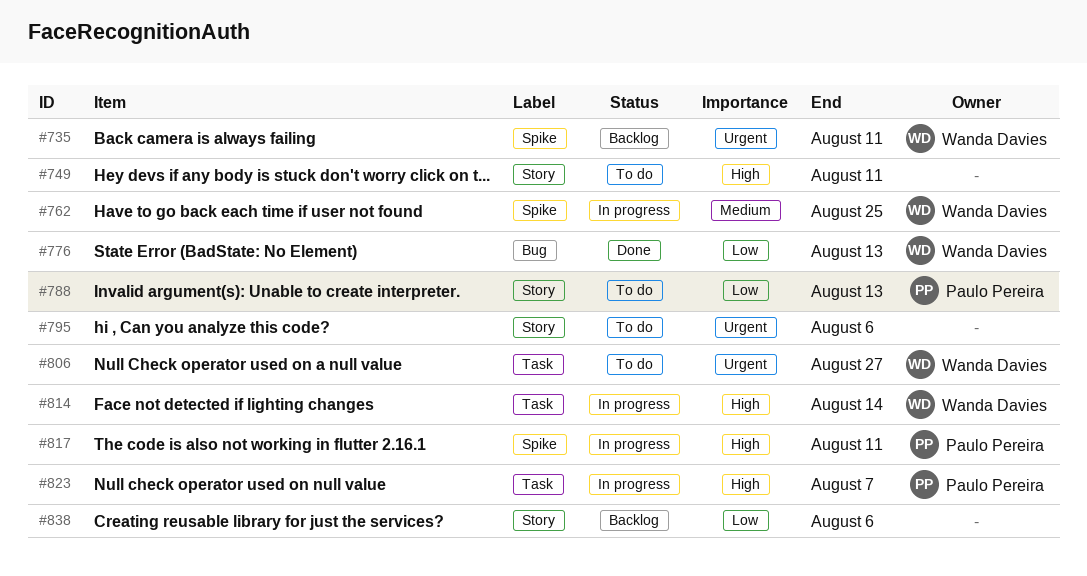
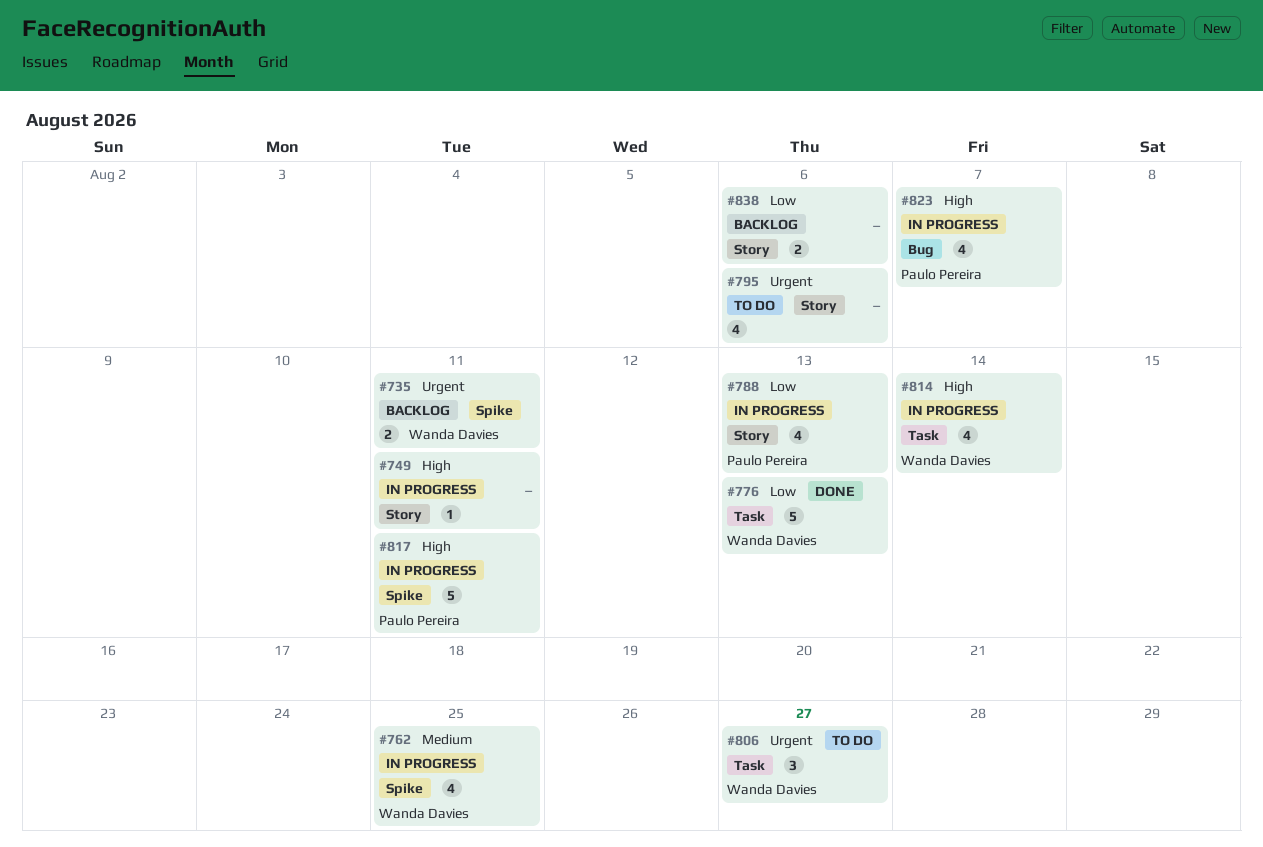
#749, status: To do -> In progress
#776, label: Bug -> Task
#788, status: To do -> In progress
#823, label: Task -> Bug

